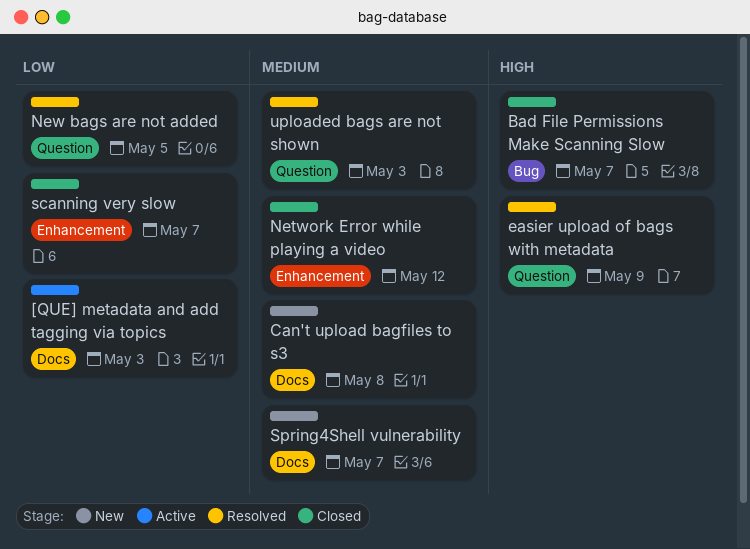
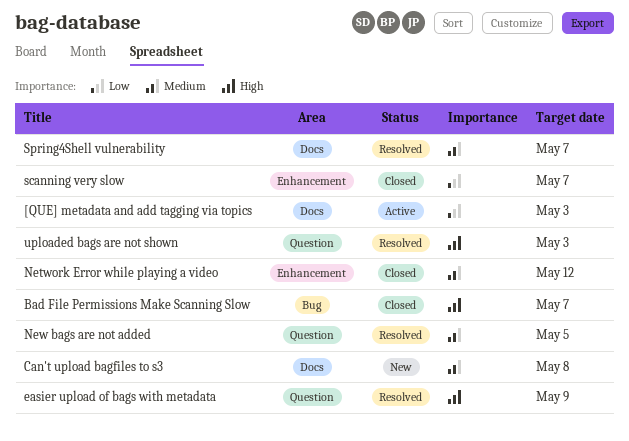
New bags are not added, priority: Low -> Medium
Spring4Shell vulnerability, status: New -> Resolved
uploaded bags are not shown, priority: Medium -> High

